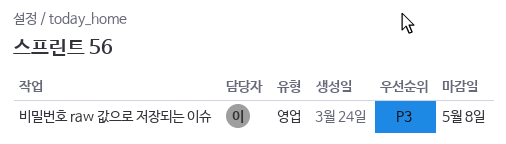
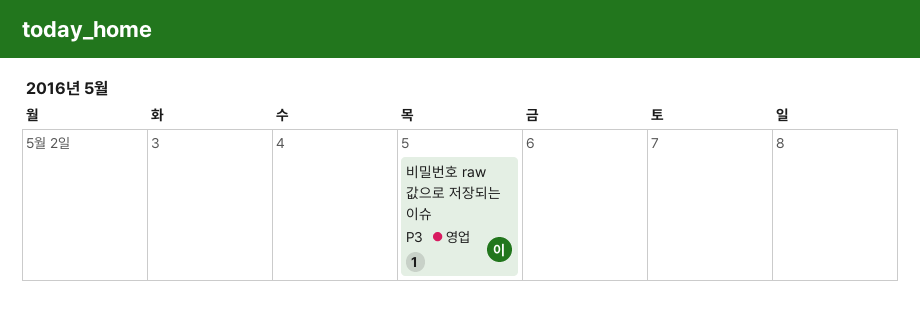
비밀번호 raw 값으로 저장되는 이슈, due: May 8 -> May 5

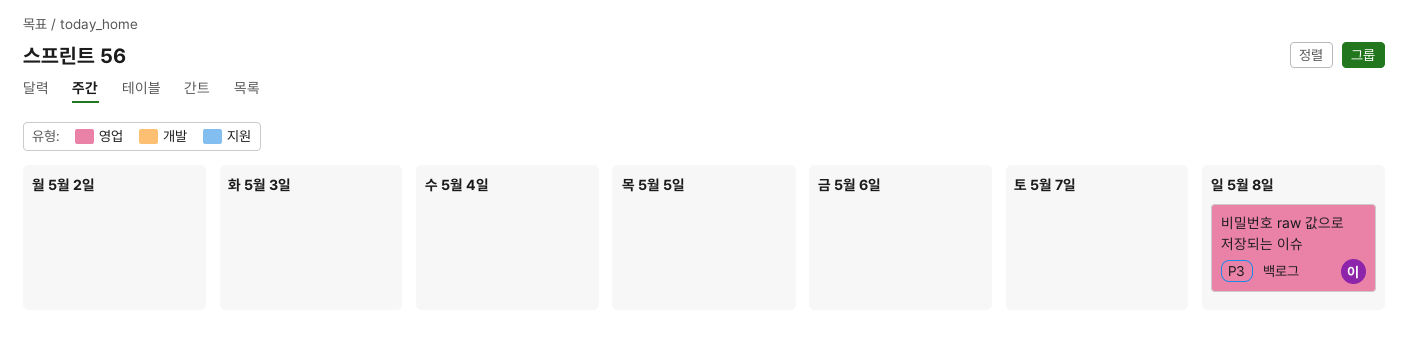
비밀번호 raw 값으로 저장되는 이슈, due: May 5 -> May 8

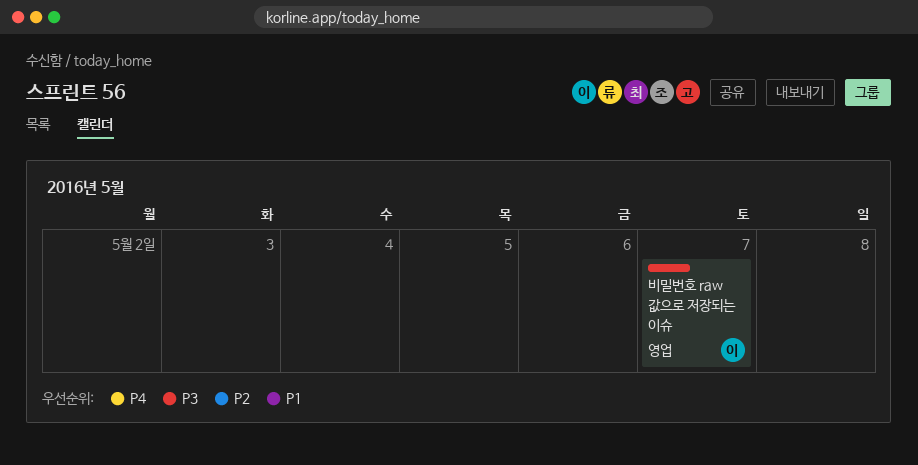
비밀번호 raw 값으로 저장되는 이슈, due: May 8 -> May 7

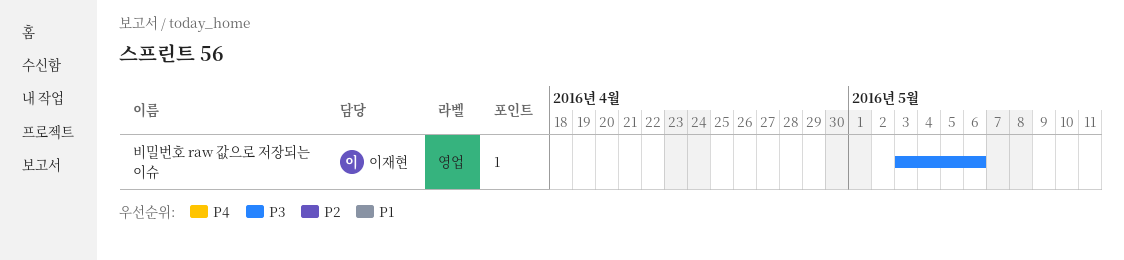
비밀번호 raw 값으로 저장되는 이슈, due: May 7 -> May 6

